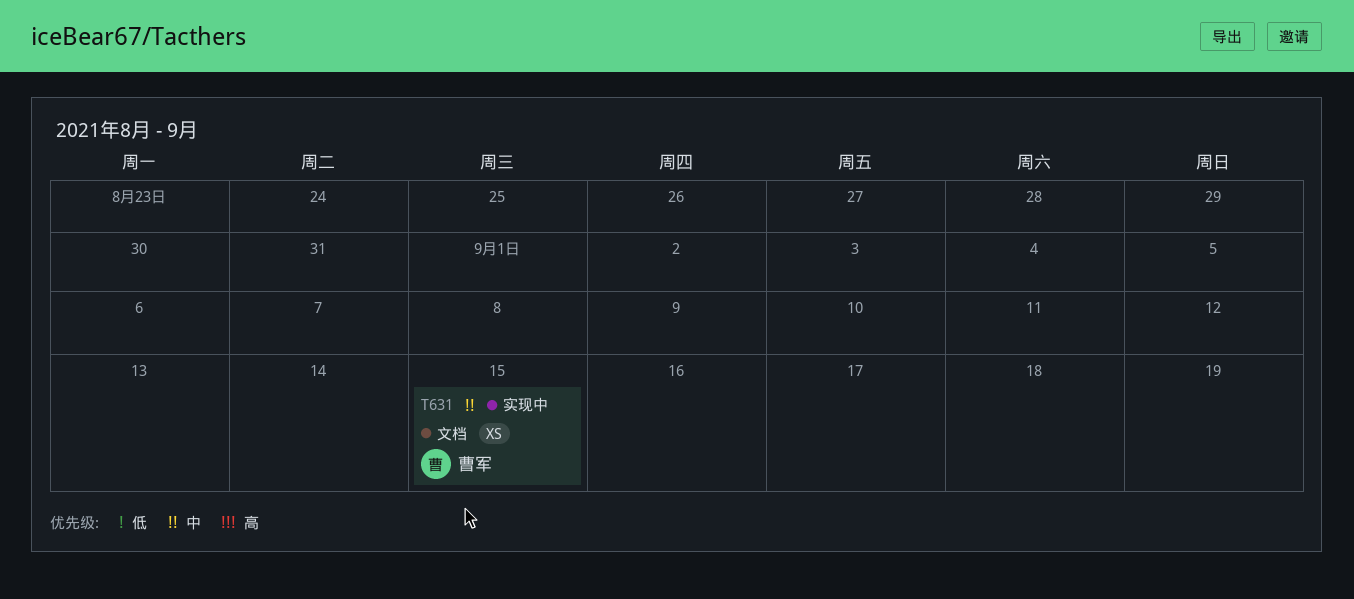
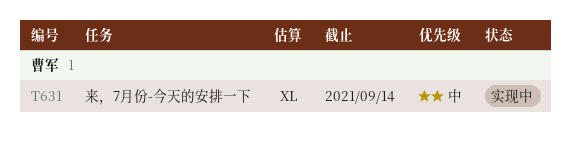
T631, estimate: XS -> XL
T631, due: Sep 15 -> Sep 14

